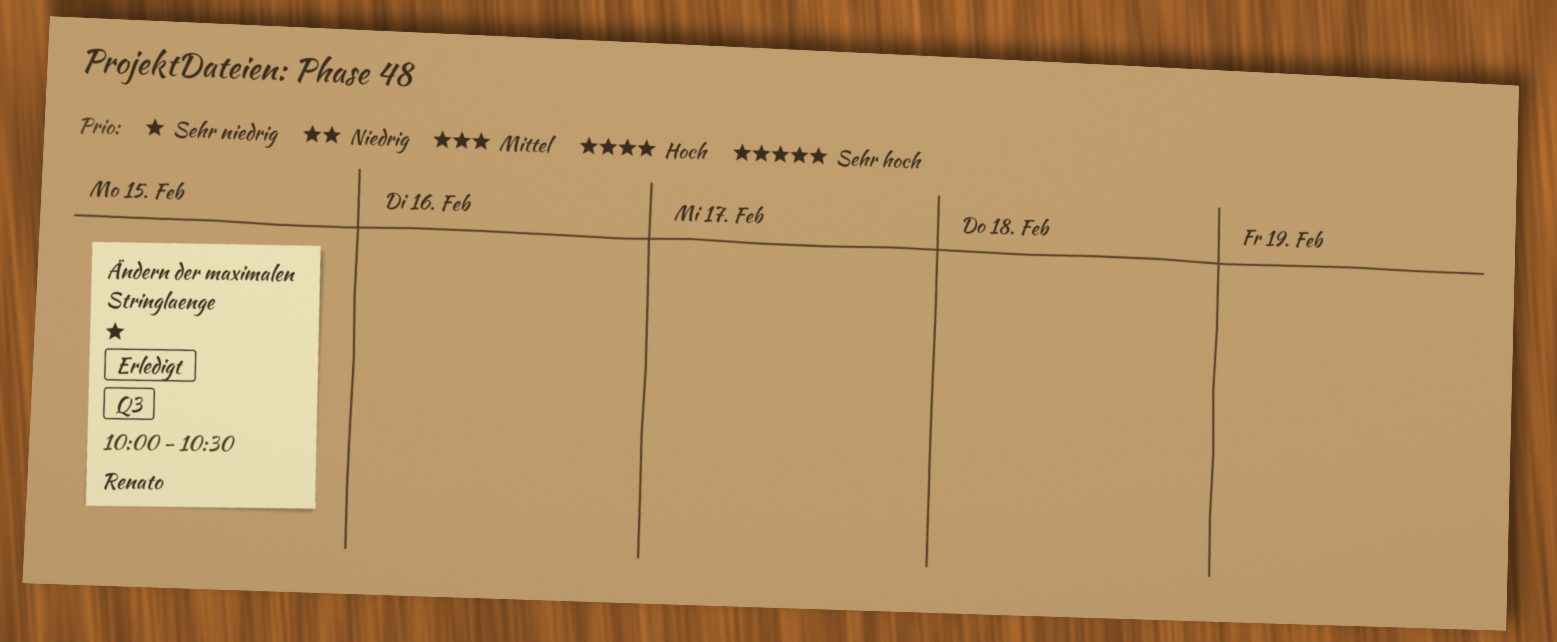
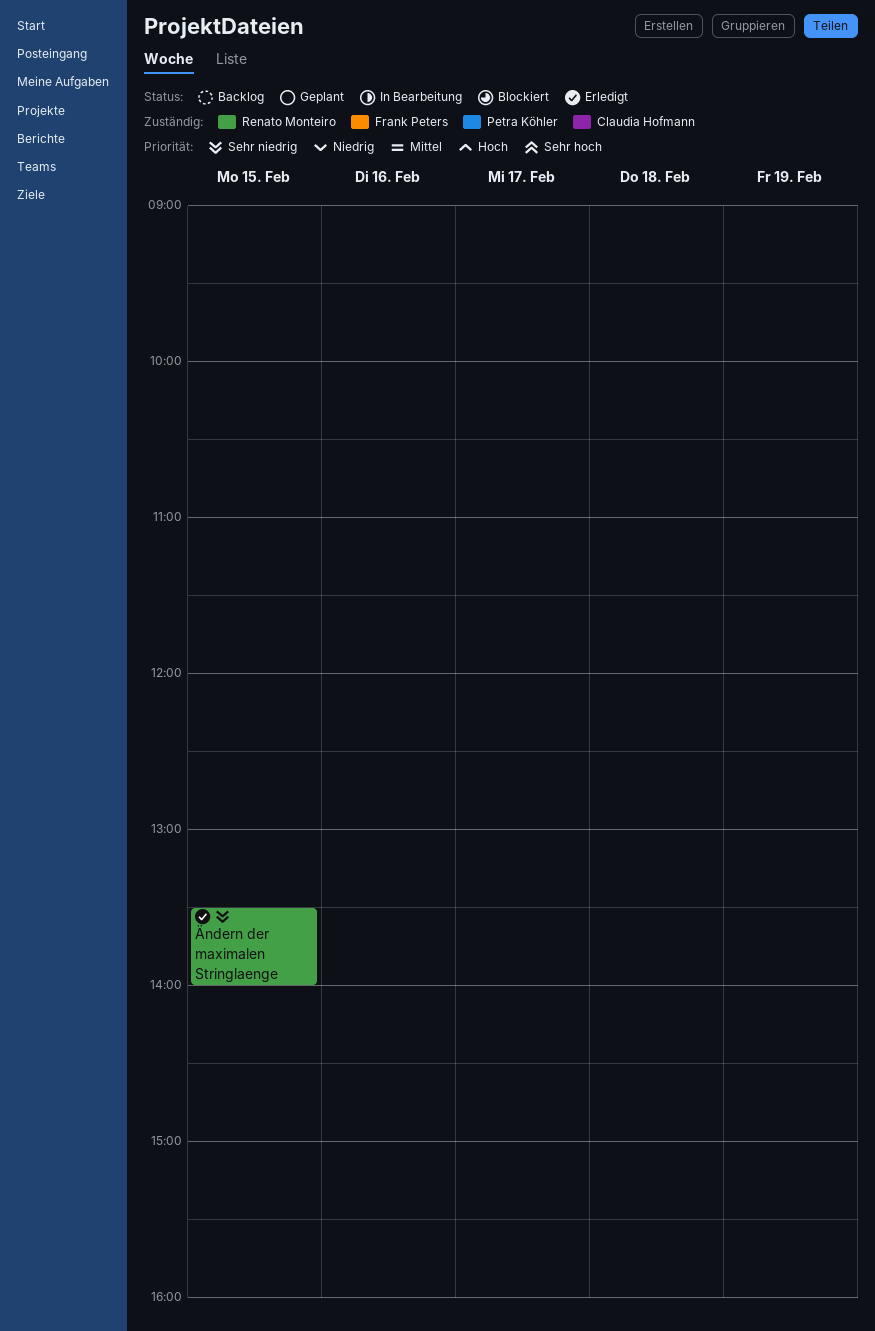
Ändern der maximalen Stringlaenge, begins: 10:00 -> 13:30
Ändern der maximalen Stringlaenge, ends: 10:30 -> 14:00

